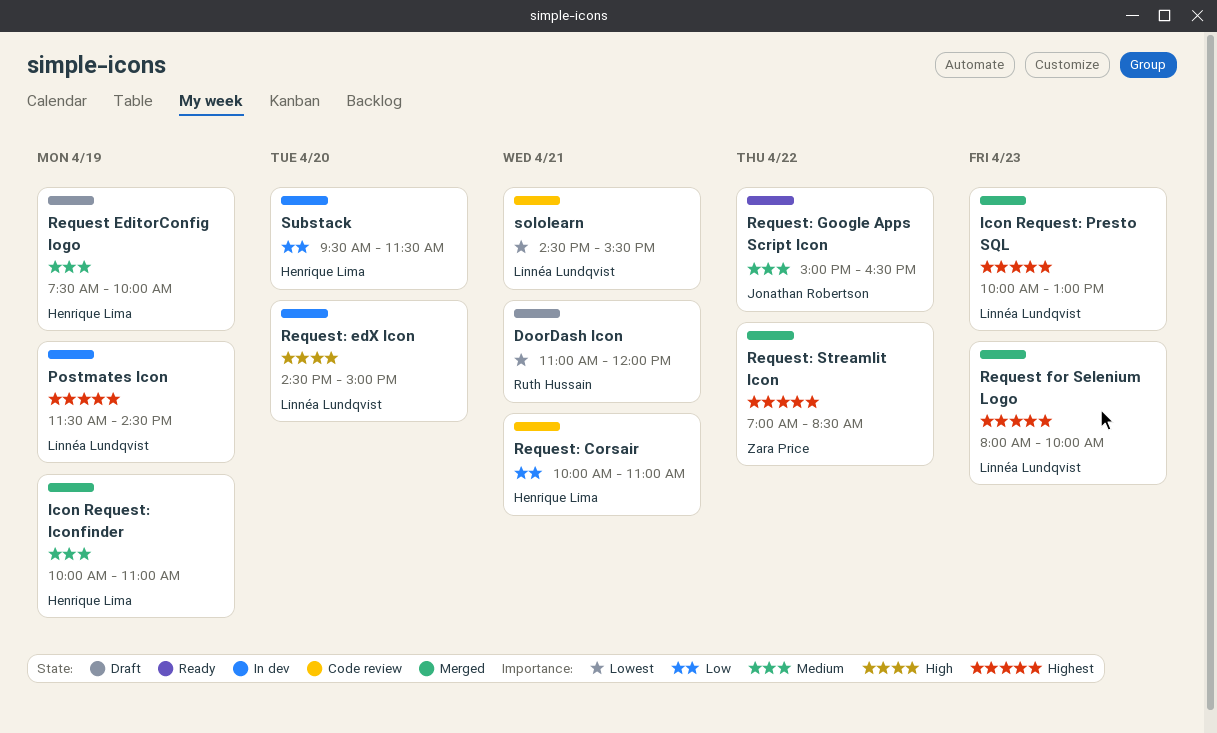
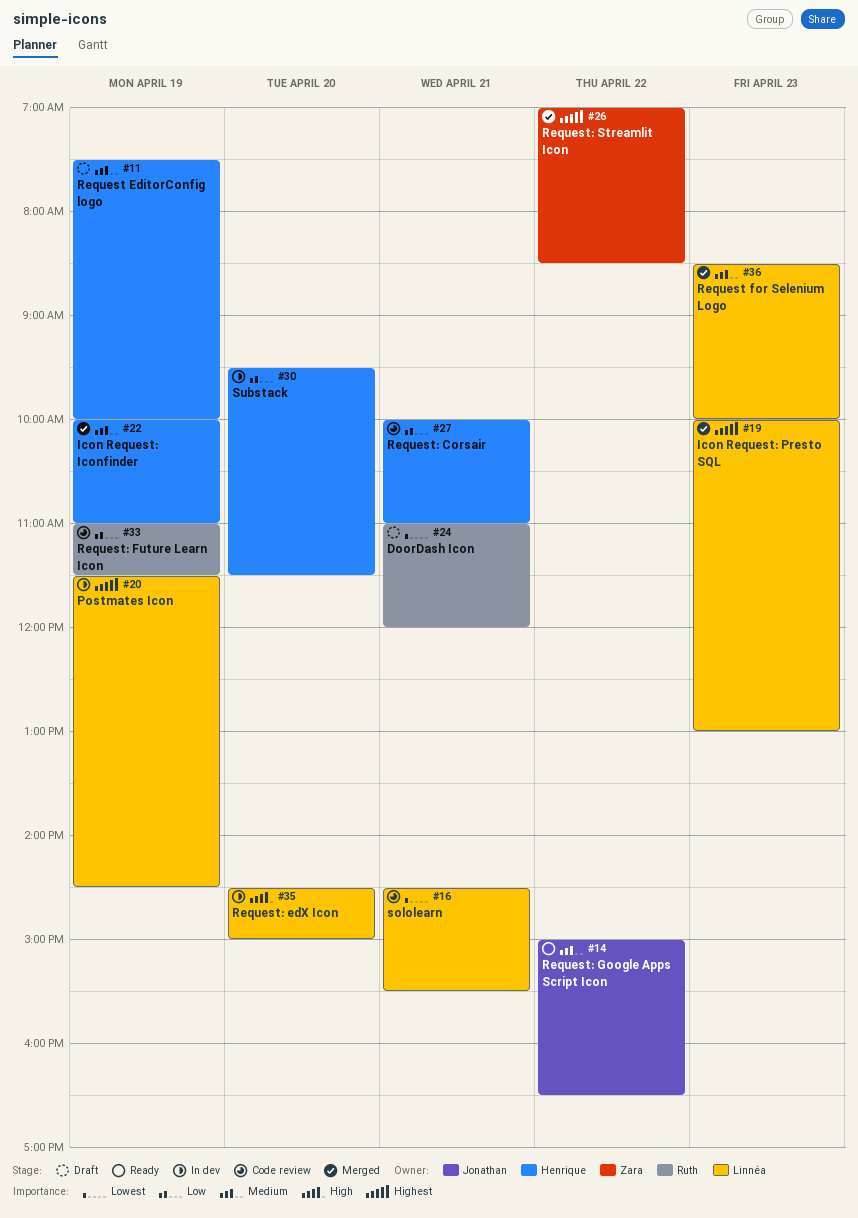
Request for Selenium Logo, priority: Highest -> Medium
Request for Selenium Logo, begins: 08:00 -> 08:30
Request: Future Learn Icon: none -> present

